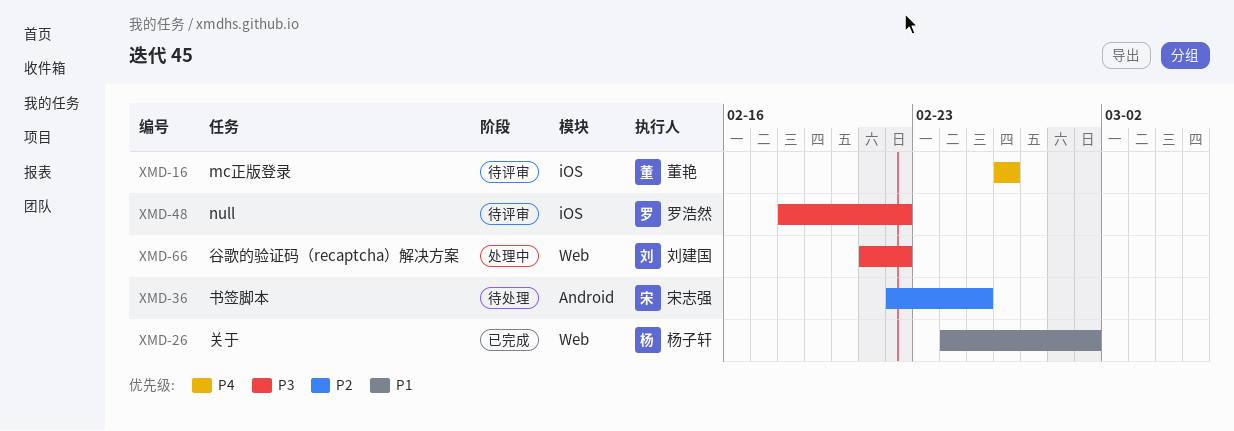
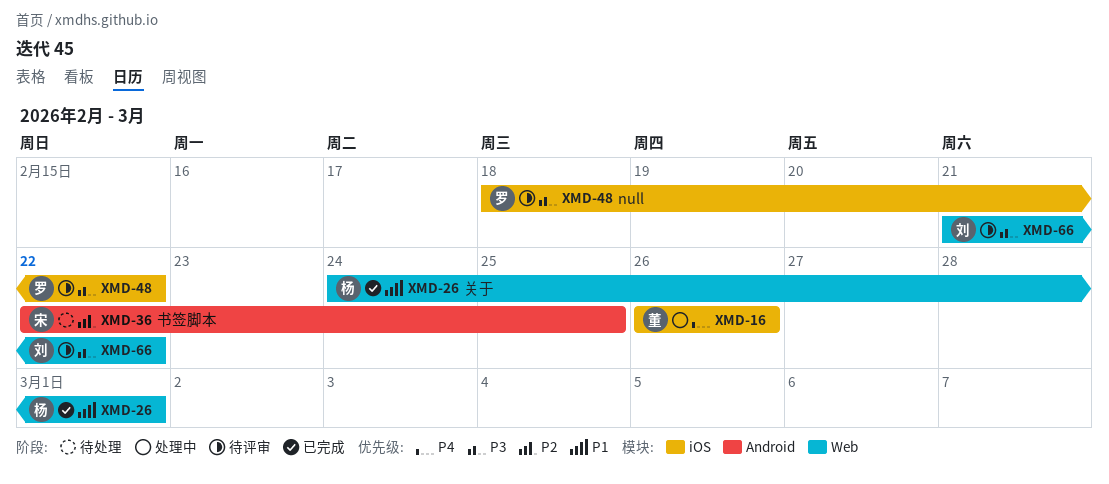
XMD-16, status: 待评审 -> 处理中
XMD-66, status: 处理中 -> 待评审

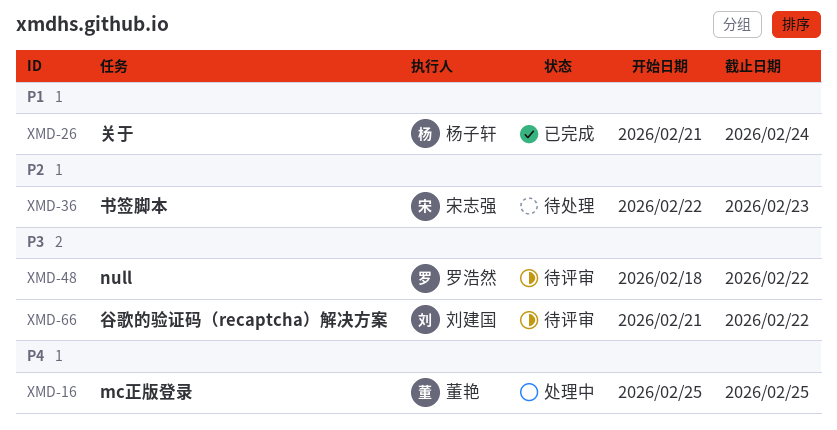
XMD-16, start: Feb 26 -> Feb 25
XMD-16, due: Feb 26 -> Feb 25
XMD-26, start: Feb 24 -> Feb 21
XMD-26, due: Mar 1 -> Feb 24
XMD-36, due: Feb 25 -> Feb 23

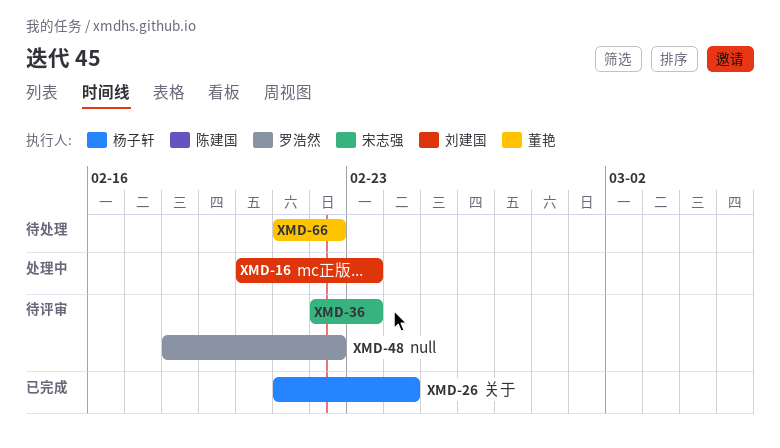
XMD-16, owner: 董艳 -> 刘建国
XMD-16, start: Feb 25 -> Feb 20
XMD-16, due: Feb 25 -> Feb 23
XMD-36, status: 待处理 -> 待评审
XMD-66, status: 待评审 -> 待处理
XMD-66, owner: 刘建国 -> 董艳

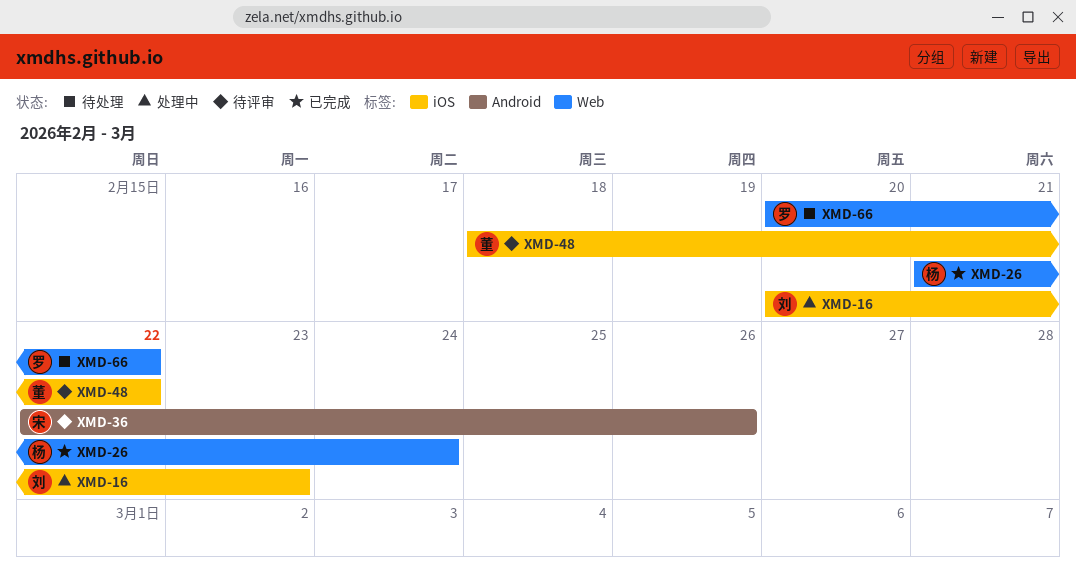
XMD-36, due: Feb 23 -> Feb 26
XMD-48, owner: 罗浩然 -> 董艳
XMD-66, owner: 董艳 -> 罗浩然
XMD-66, start: Feb 21 -> Feb 20

